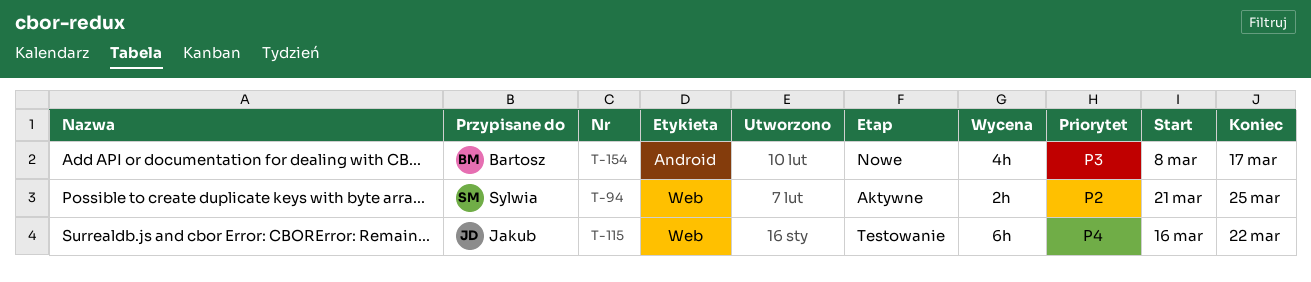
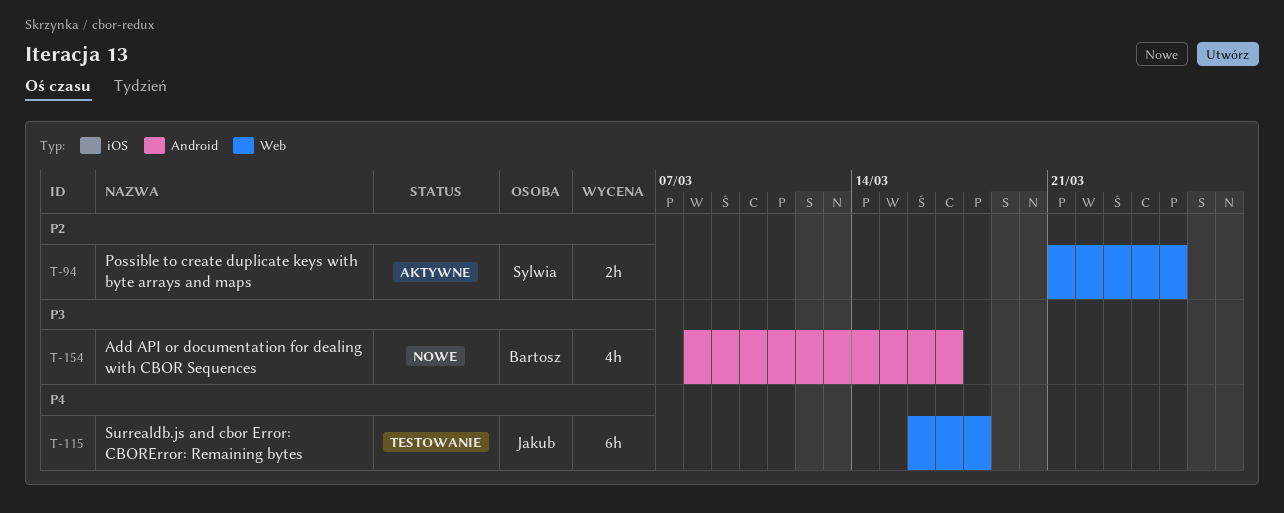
T-115, due: Mar 22 -> Mar 18

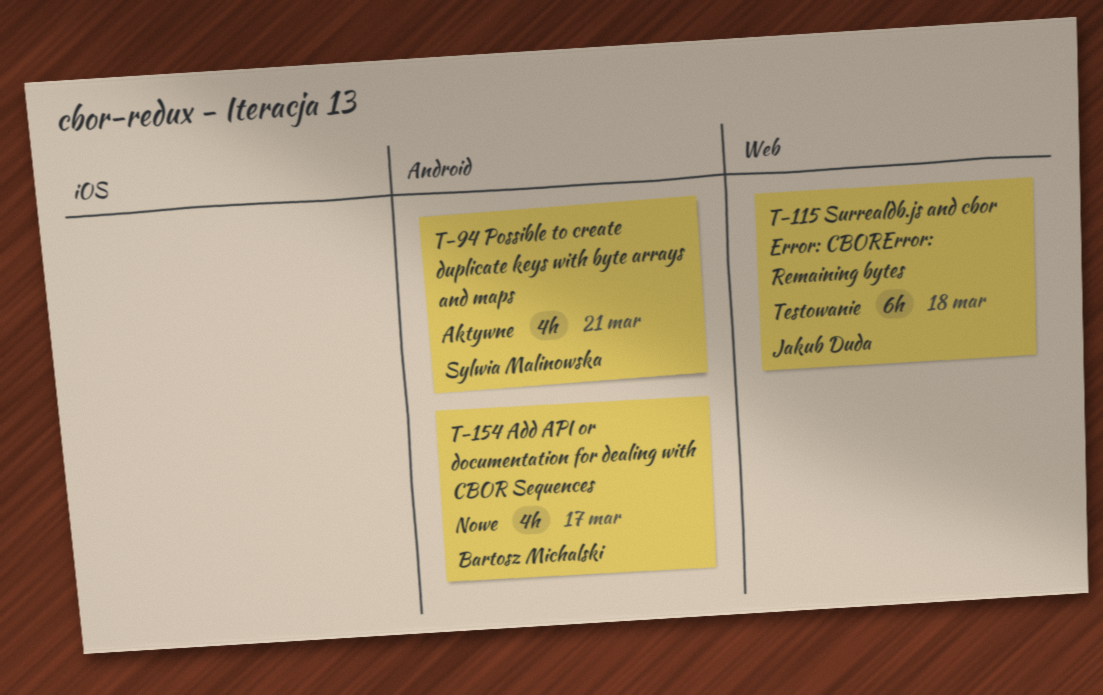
T-94, label: Web -> Android
T-94, estimate: 2h -> 4h
T-94, due: Mar 25 -> Mar 21

